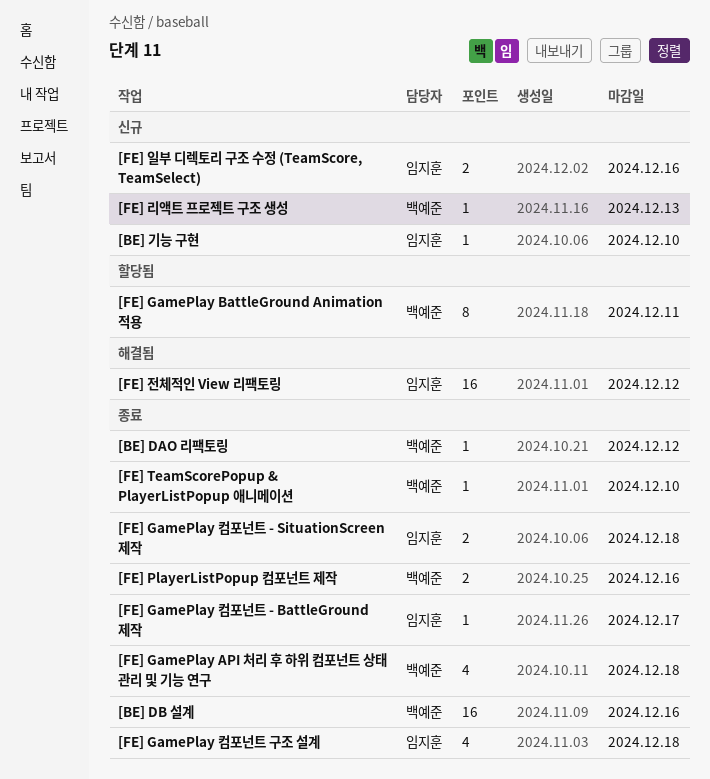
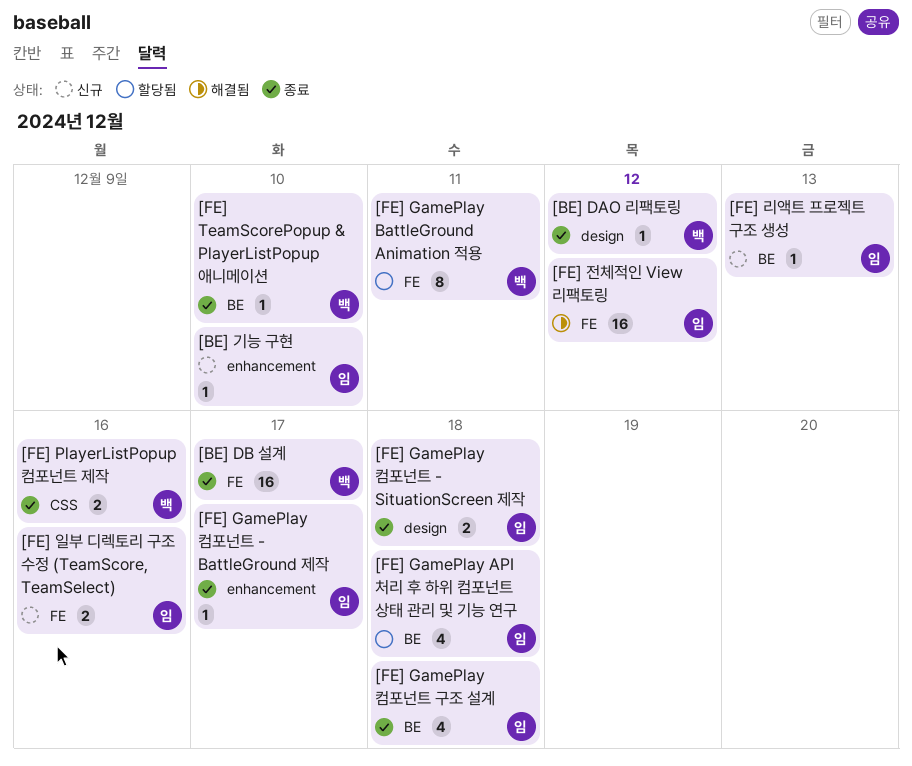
[BE] DB 설계, due: Dec 16 -> Dec 17
[FE] GamePlay API 처리 후 하위 컴포넌트 상태 관리 및 기능 연구, status: 종료 -> 할당됨
[FE] GamePlay API 처리 후 하위 컴포넌트 상태 관리 및 기능 연구, owner: 백예준 -> 임지훈
[FE] 리액트 프로젝트 구조 생성, owner: 백예준 -> 임지훈

